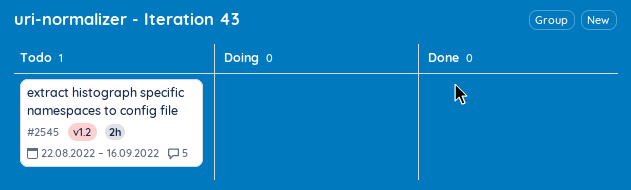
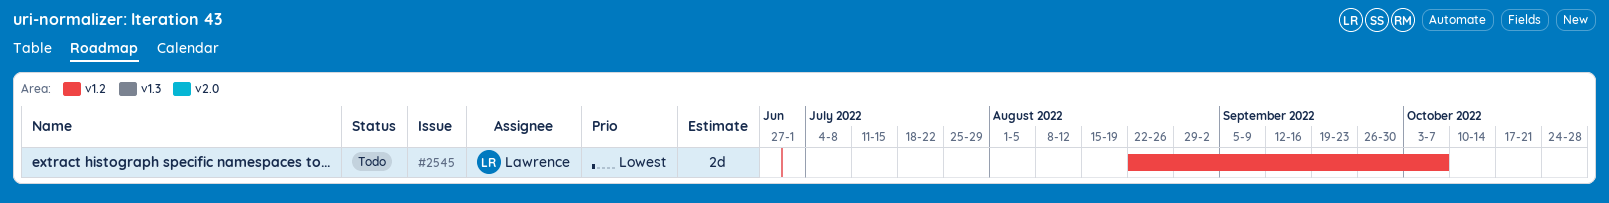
#2545, estimate: 2h -> 2d
#2545, due: Sep 16 -> Oct 7

